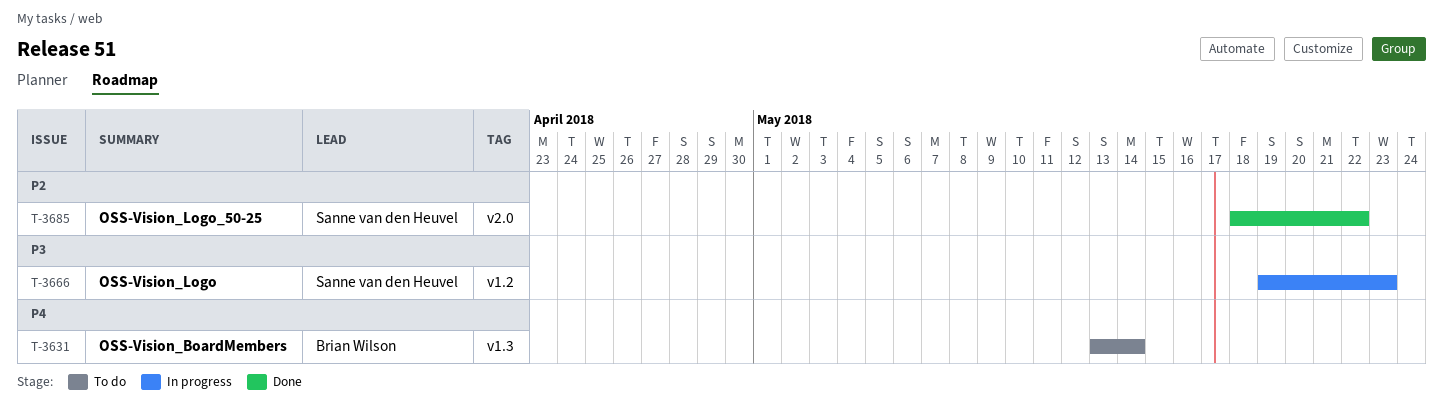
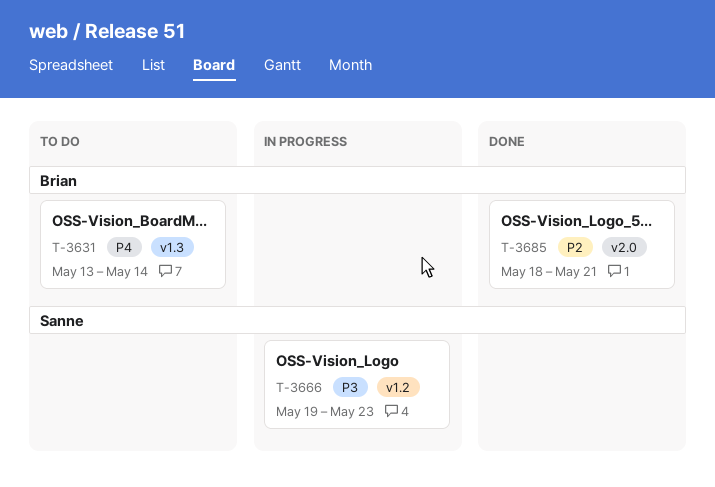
T-3685, owner: Sanne van den Heuvel -> Brian Wilson
T-3685, due: May 22 -> May 21

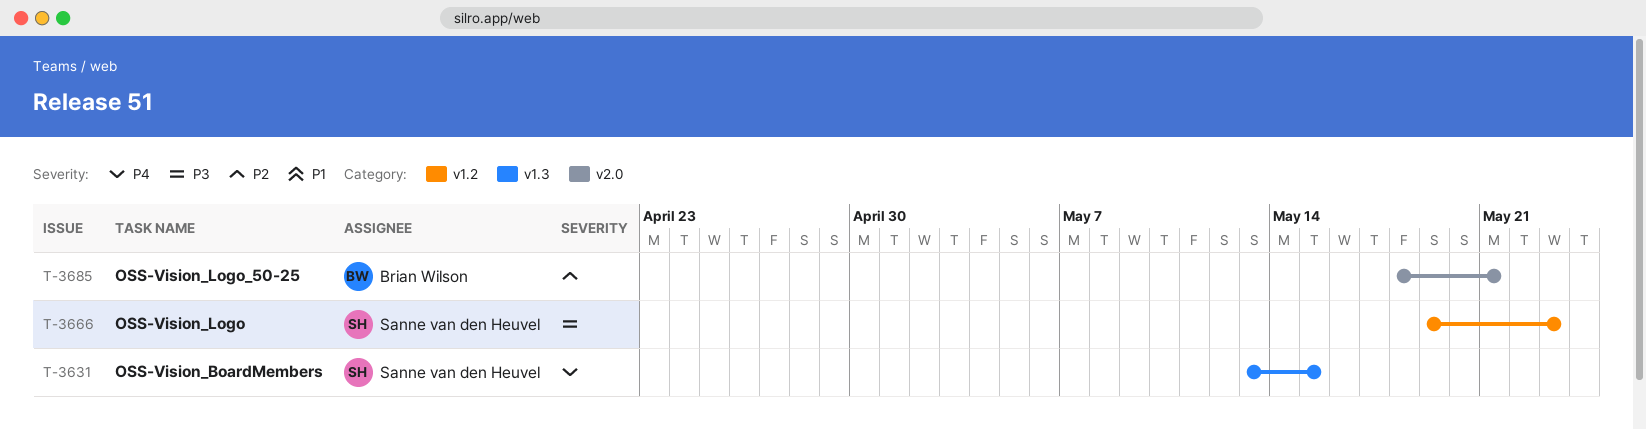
T-3631, owner: Brian Wilson -> Sanne van den Heuvel
T-3631, due: May 14 -> May 15

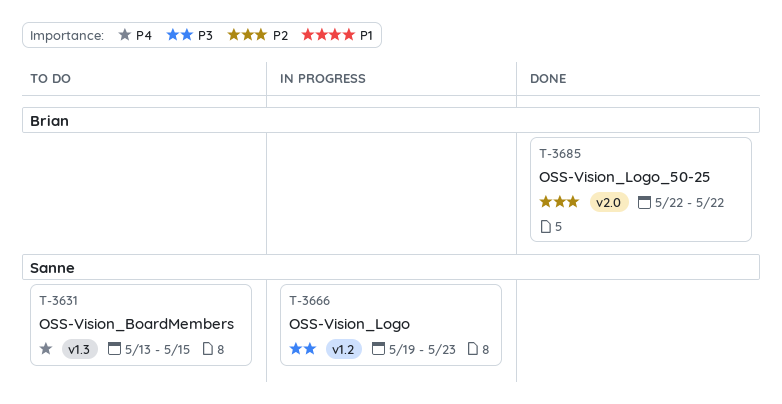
T-3685, start: May 18 -> May 22
T-3685, due: May 21 -> May 22

